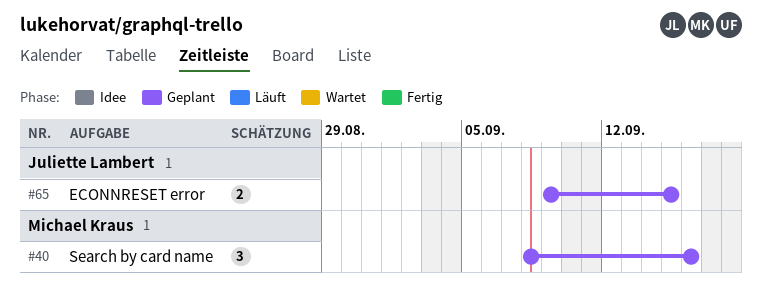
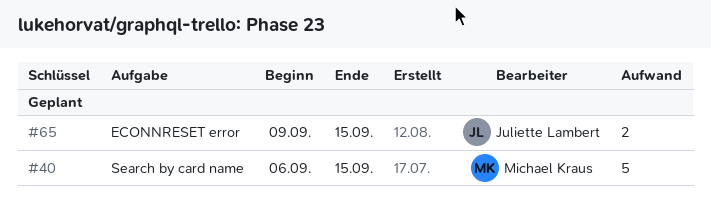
#40, estimate: 3 -> 5
#40, start: Sep 8 -> Sep 6
#40, due: Sep 16 -> Sep 15

